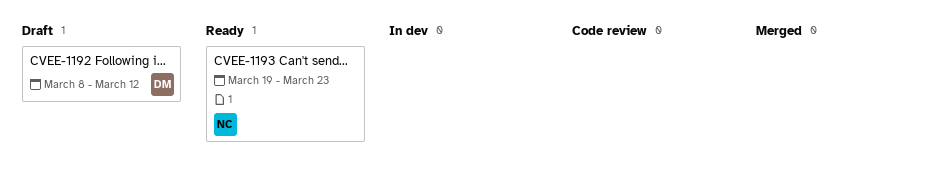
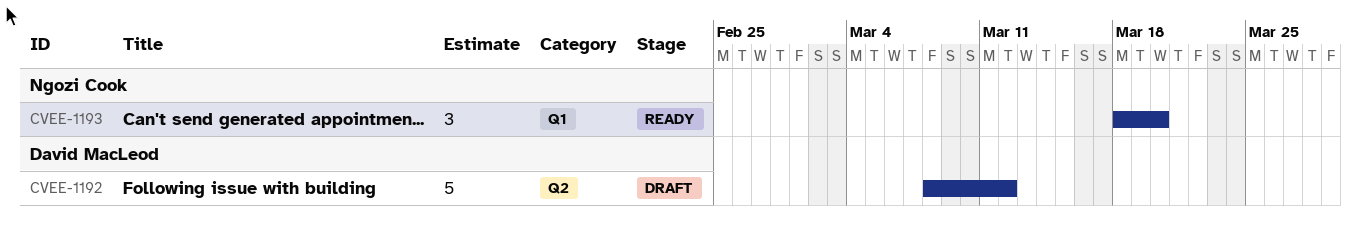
CVEE-1193, start: Mar 19 -> Mar 18
CVEE-1193, due: Mar 23 -> Mar 20

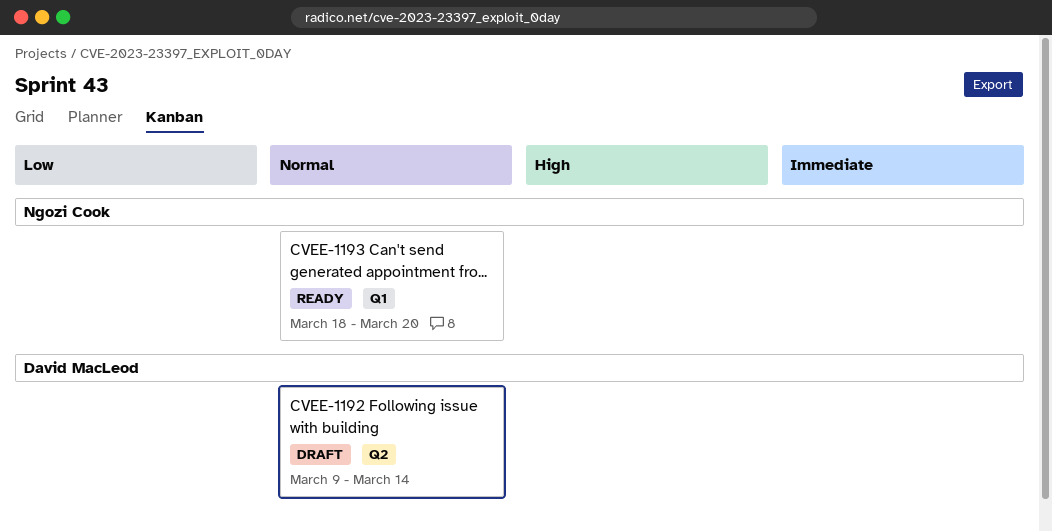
CVEE-1192, start: Mar 8 -> Mar 9
CVEE-1192, due: Mar 12 -> Mar 14

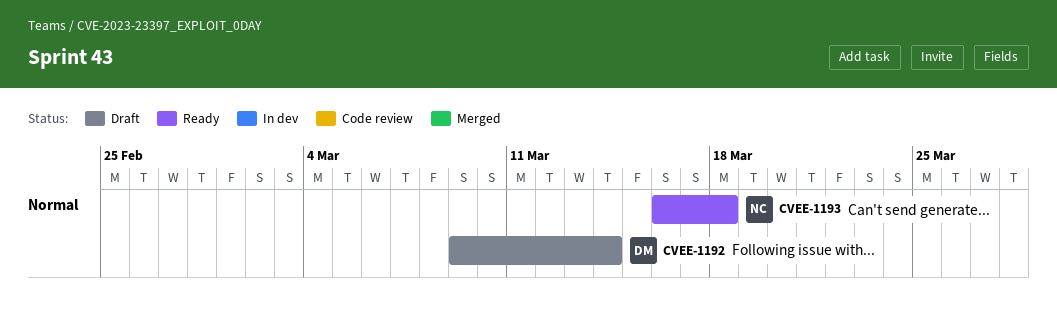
CVEE-1193, start: Mar 18 -> Mar 16
CVEE-1193, due: Mar 20 -> Mar 18

